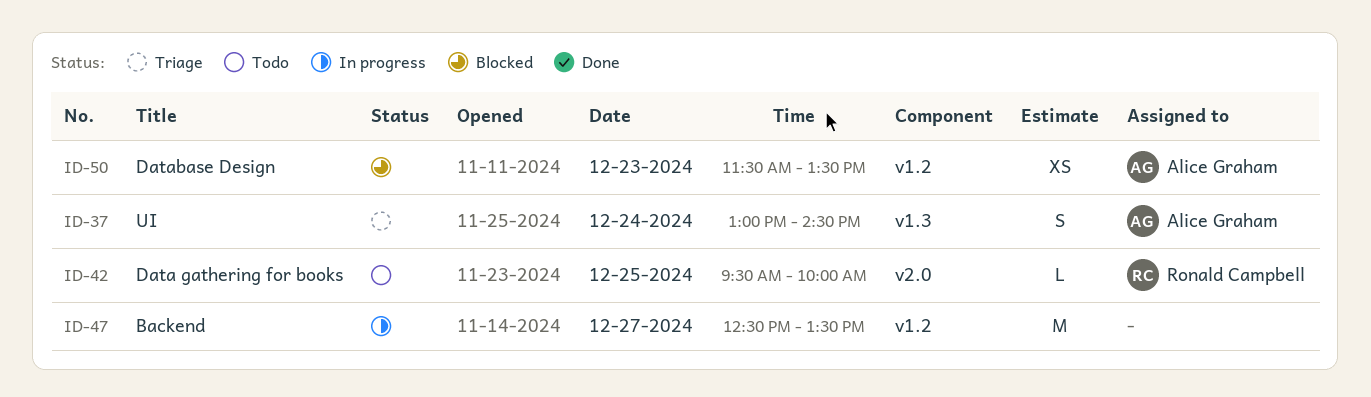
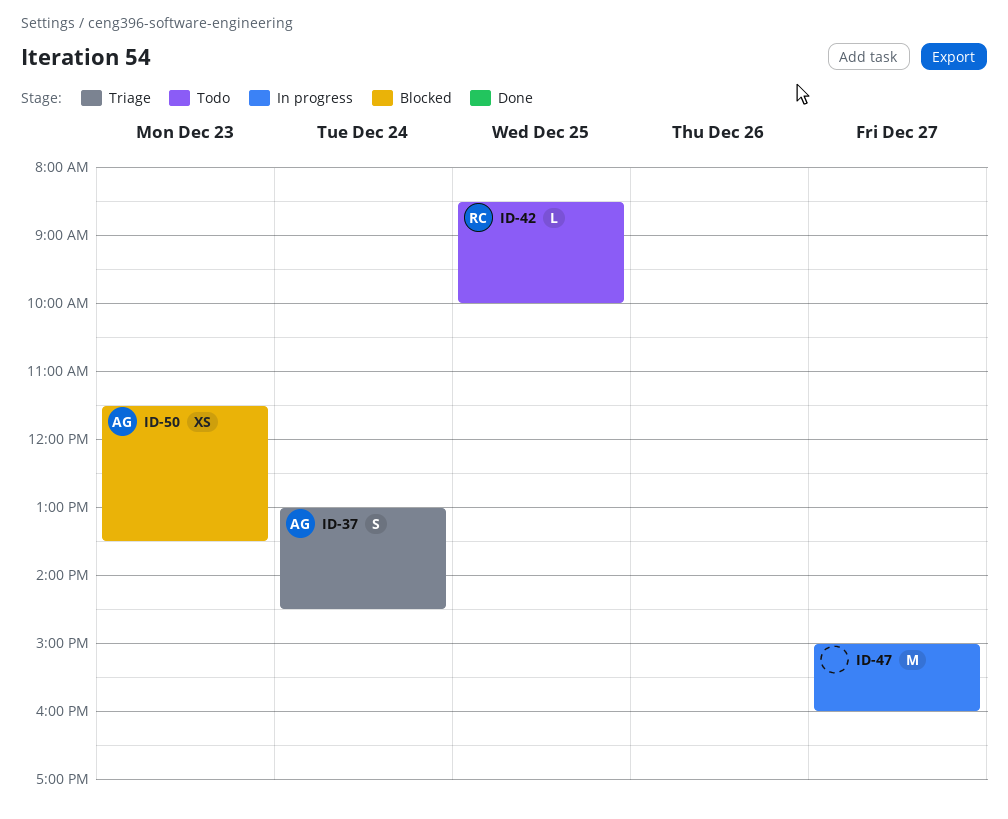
ID-42, begins: 09:30 -> 08:30
ID-47, begins: 12:30 -> 15:00
ID-47, ends: 13:30 -> 16:00

